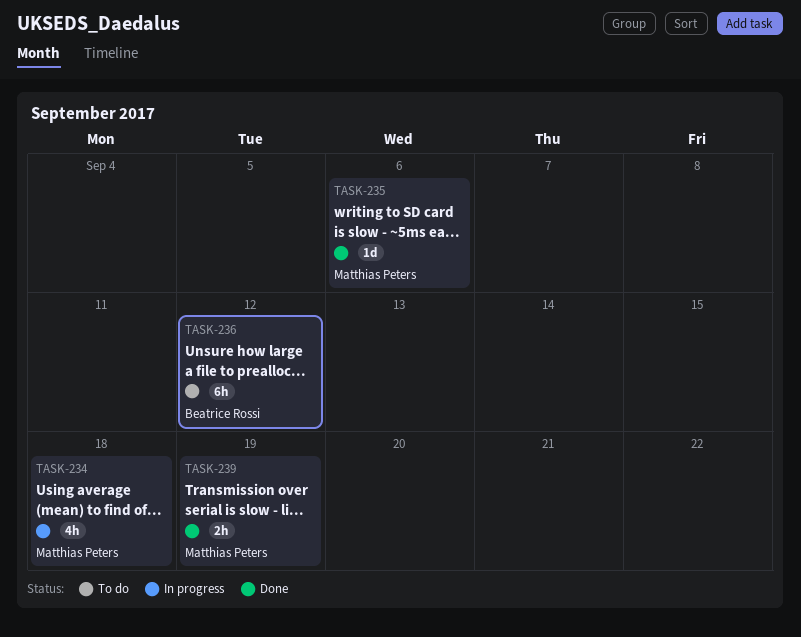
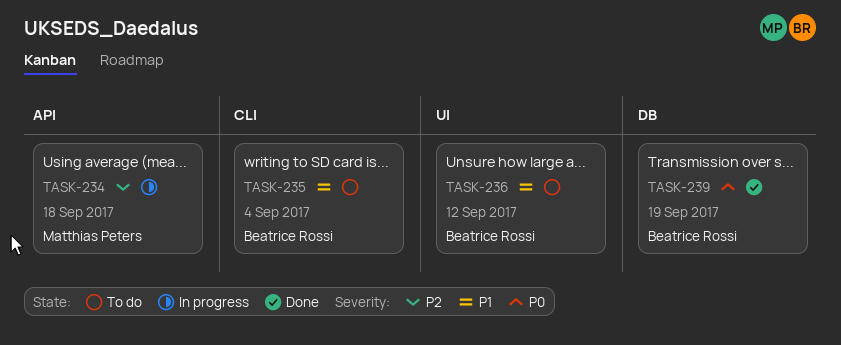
TASK-235, status: Done -> To do
TASK-235, owner: Matthias Peters -> Beatrice Rossi
TASK-235, due: Sep 6 -> Sep 4
TASK-239, owner: Matthias Peters -> Beatrice Rossi

